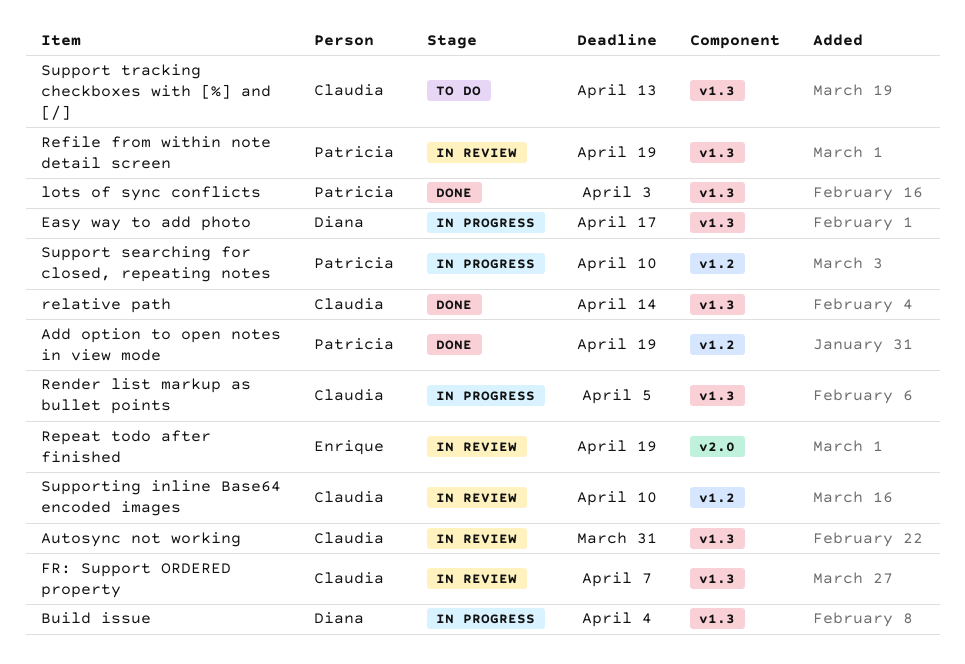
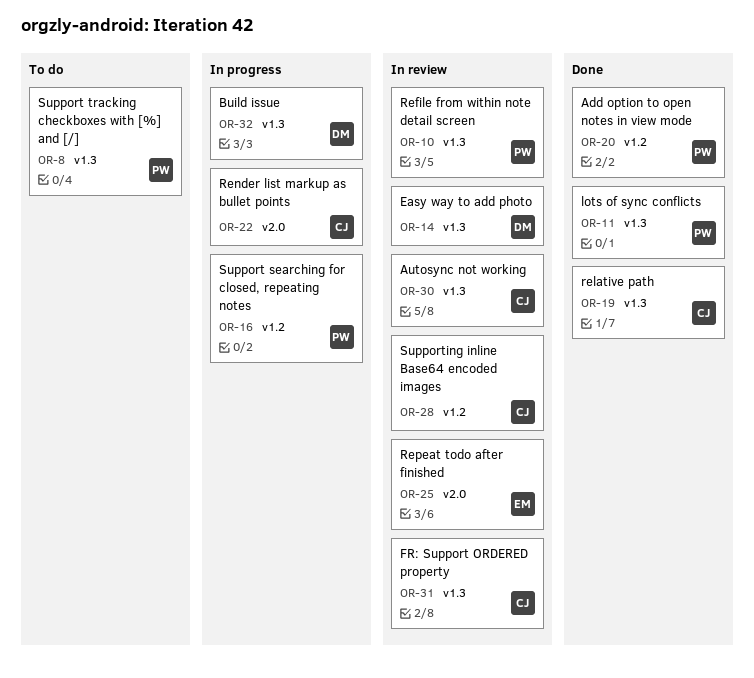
Easy way to add photo, status: In progress -> In review
Render list markup as bullet points, label: v1.3 -> v2.0
Support tracking checkboxes with [%] and [/], owner: Claudia -> Patricia

